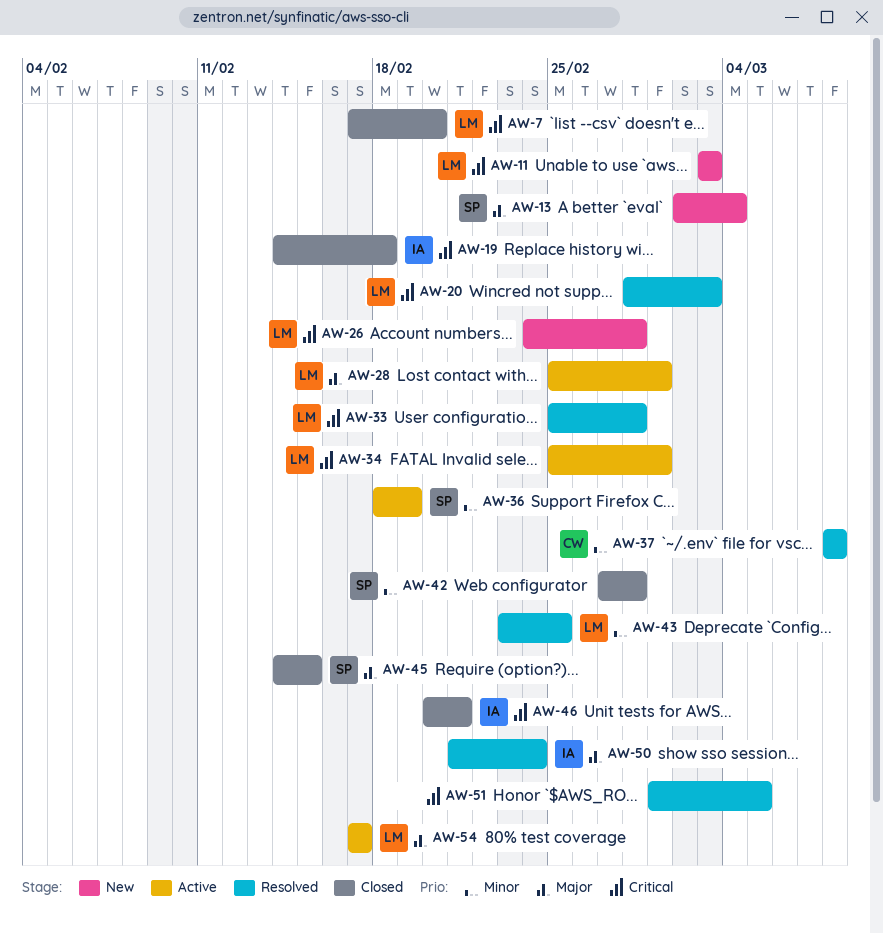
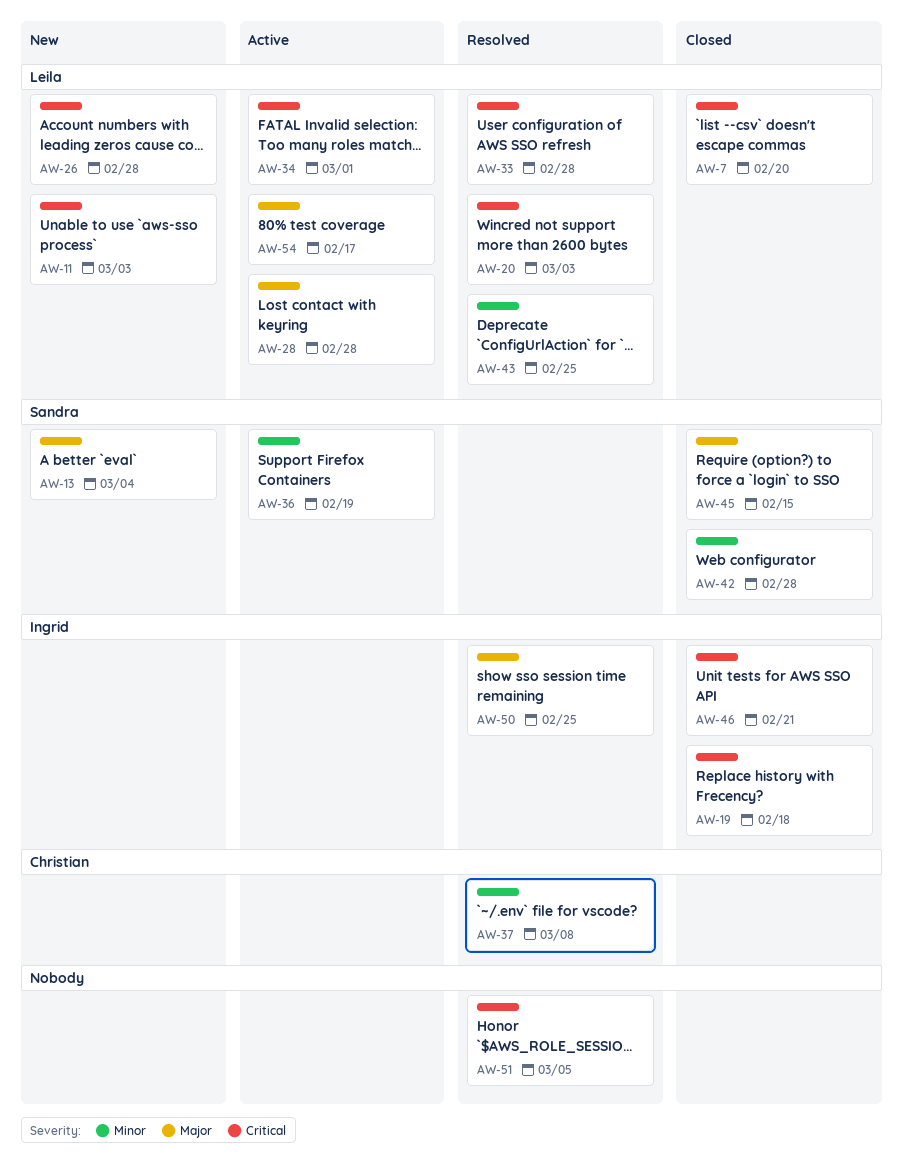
AW-28, due: Mar 1 -> Feb 28
AW-50, due: Feb 24 -> Feb 25

